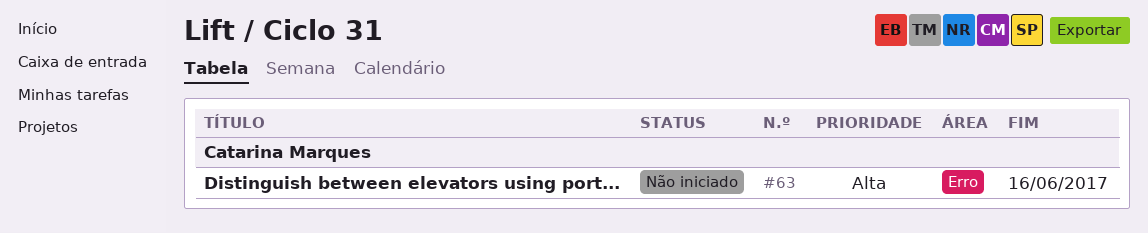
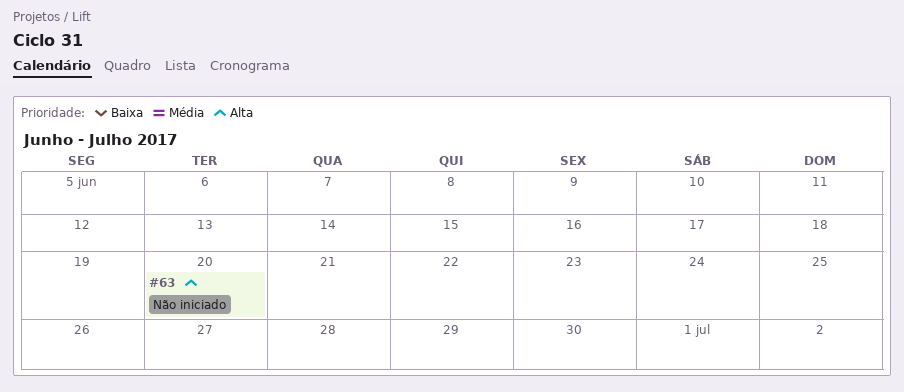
#63, due: Jun 16 -> Jun 20

